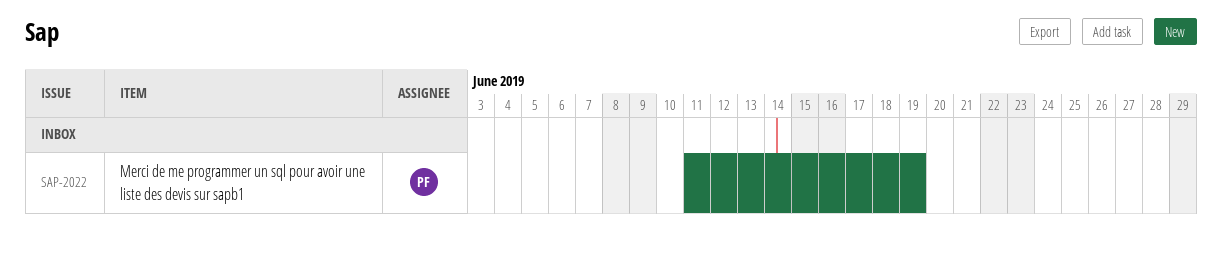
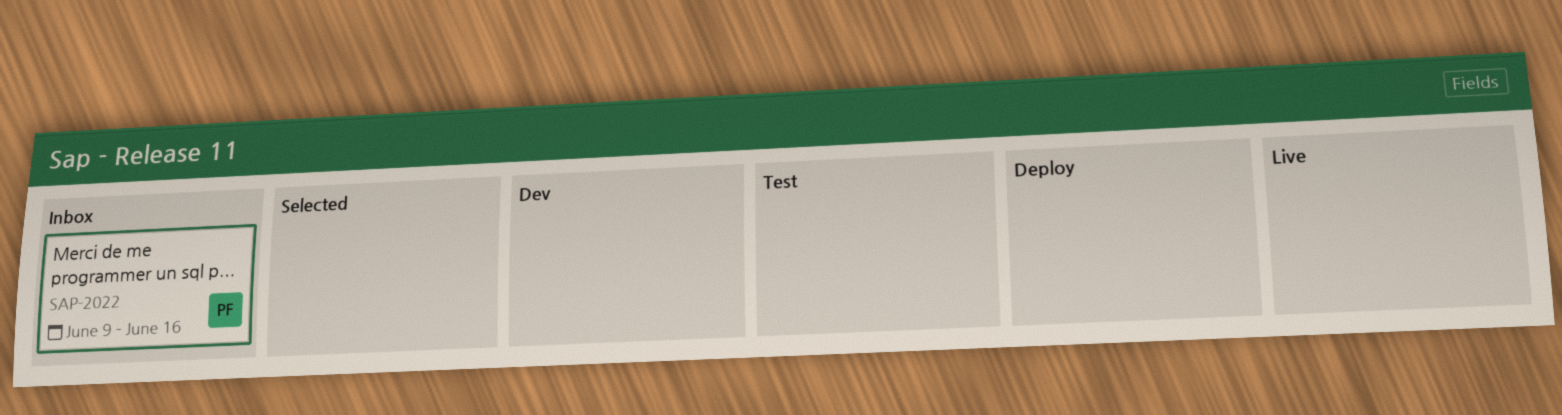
SAP-2022, start: Jun 11 -> Jun 9
SAP-2022, due: Jun 19 -> Jun 16

